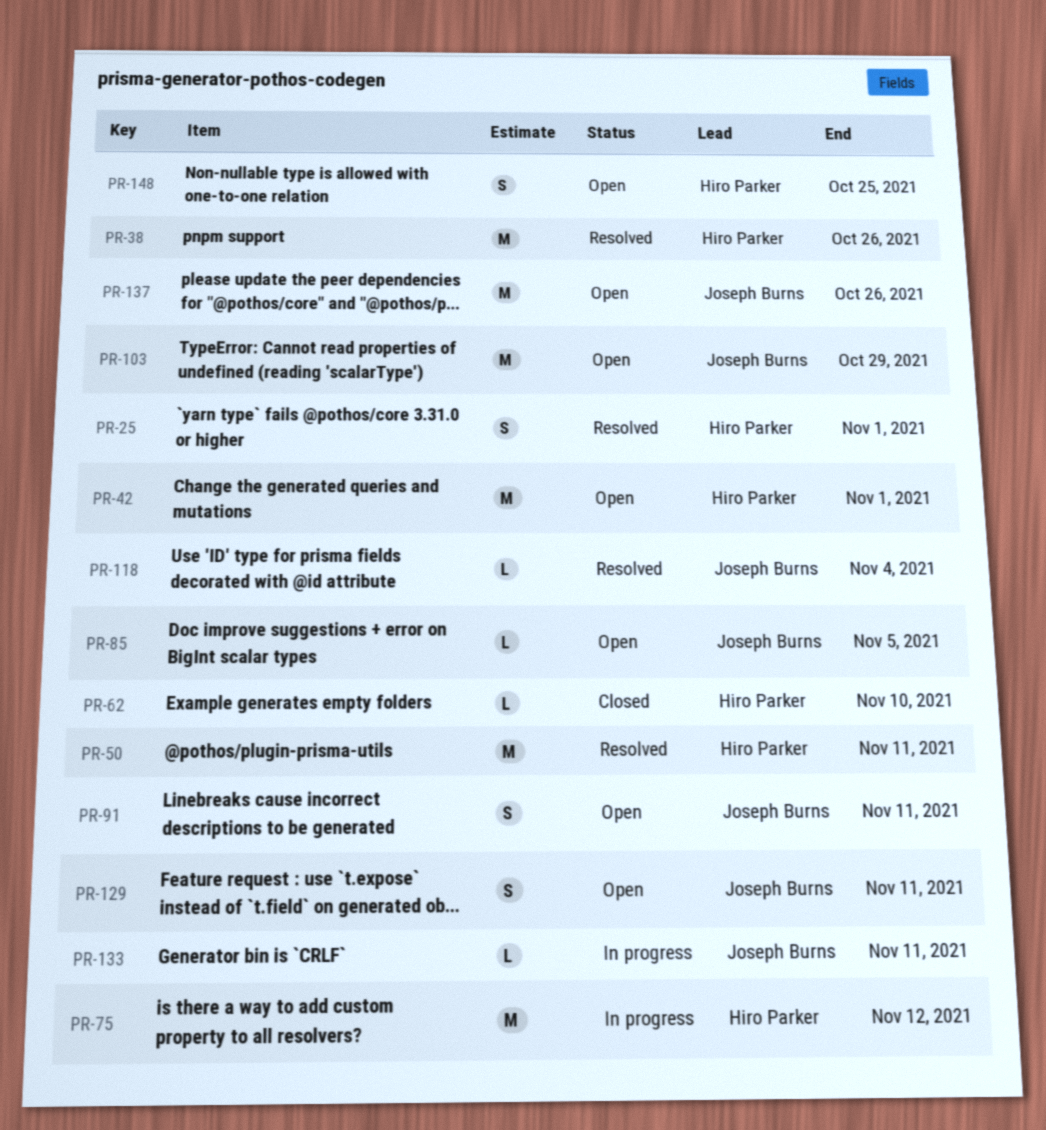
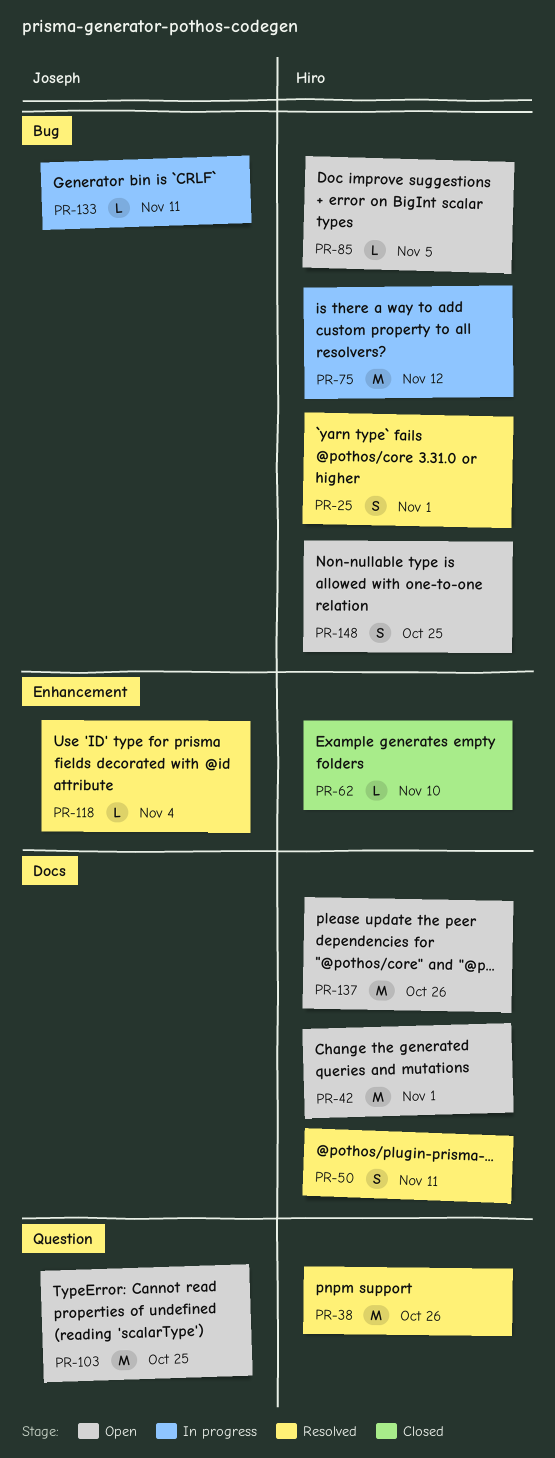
PR-50, estimate: M -> S
PR-85, owner: Joseph Burns -> Hiro Parker
PR-91: present -> none
PR-103, due: Oct 29 -> Oct 25
PR-129: present -> none
PR-137, owner: Joseph Burns -> Hiro Parker

